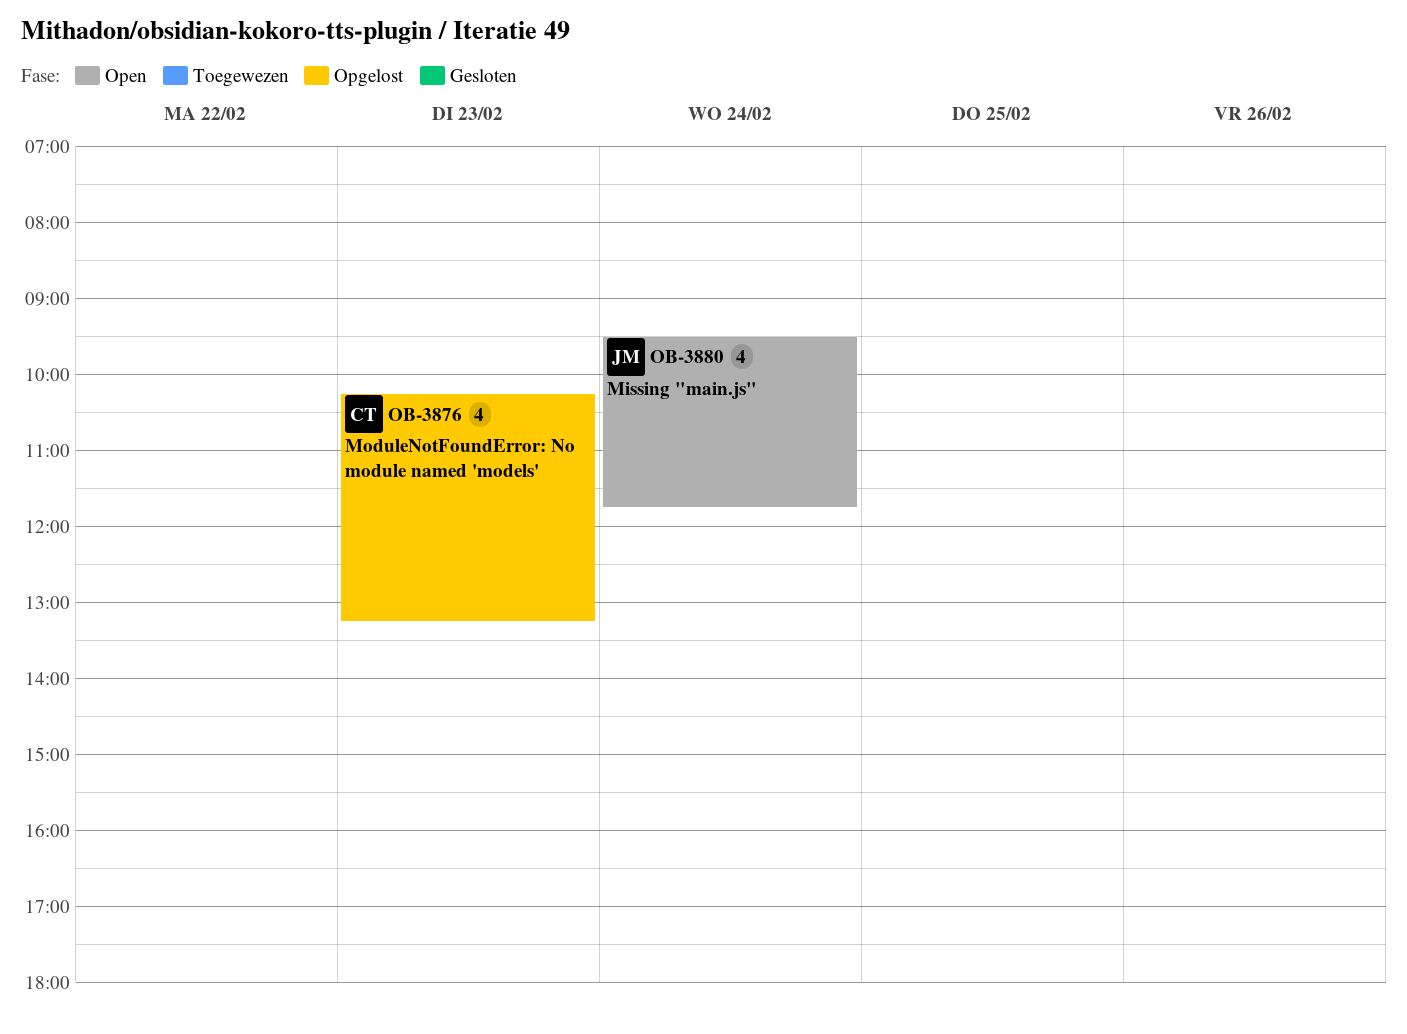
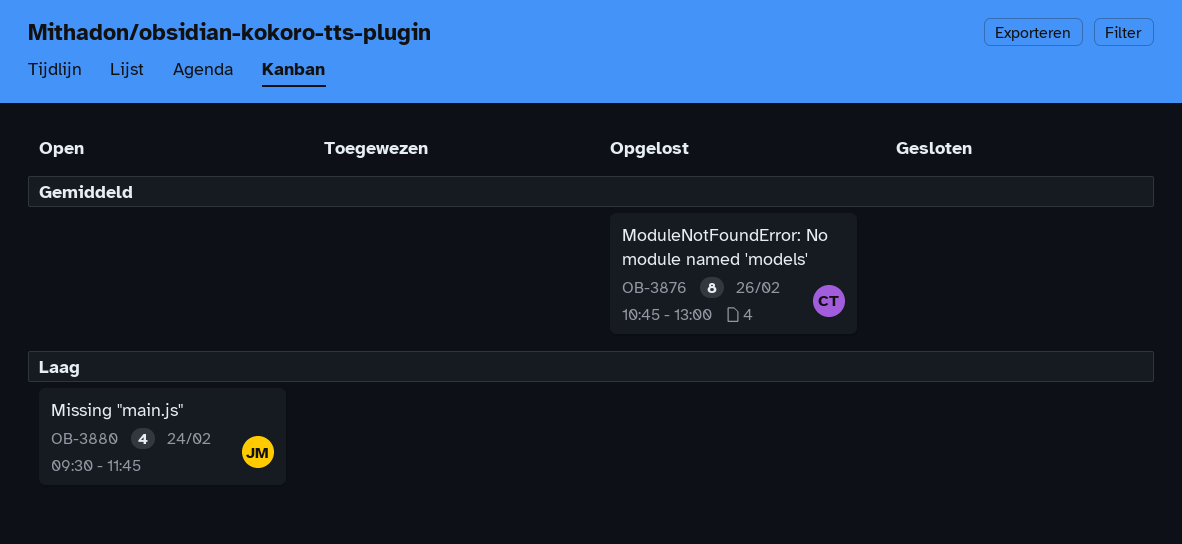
OB-3876, estimate: 4 -> 8
OB-3876, day: Feb 23 -> Feb 26
OB-3876, begins: 10:15 -> 10:45
OB-3876, ends: 13:15 -> 13:00

